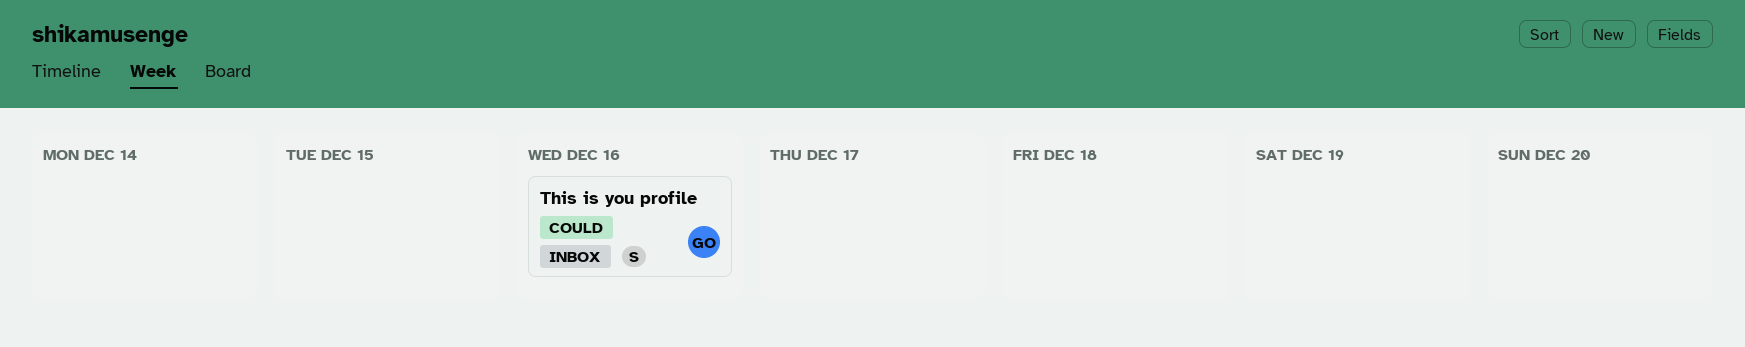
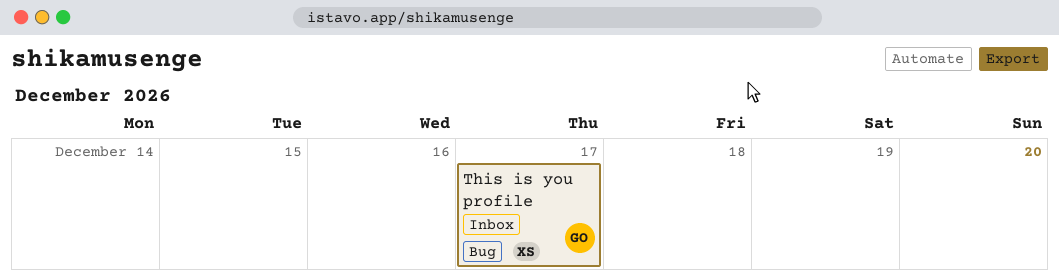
This is you profile, estimate: S -> XS
This is you profile, due: Dec 16 -> Dec 17

